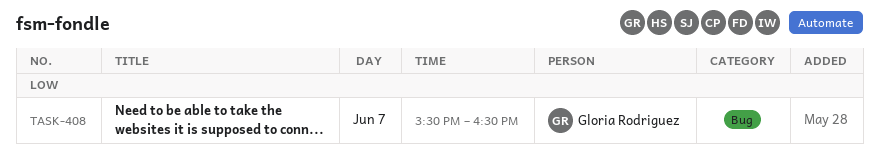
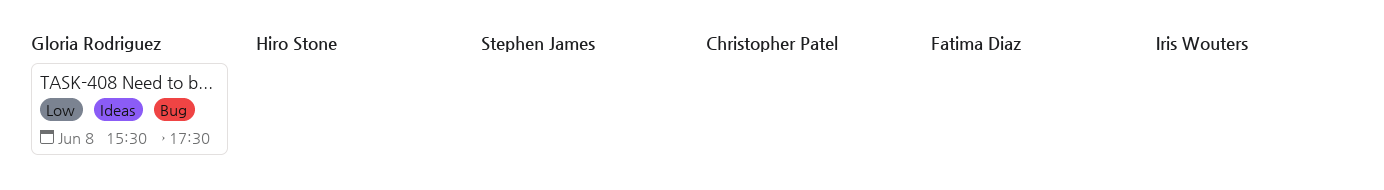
TASK-408, day: Jun 7 -> Jun 8
TASK-408, ends: 16:30 -> 17:30

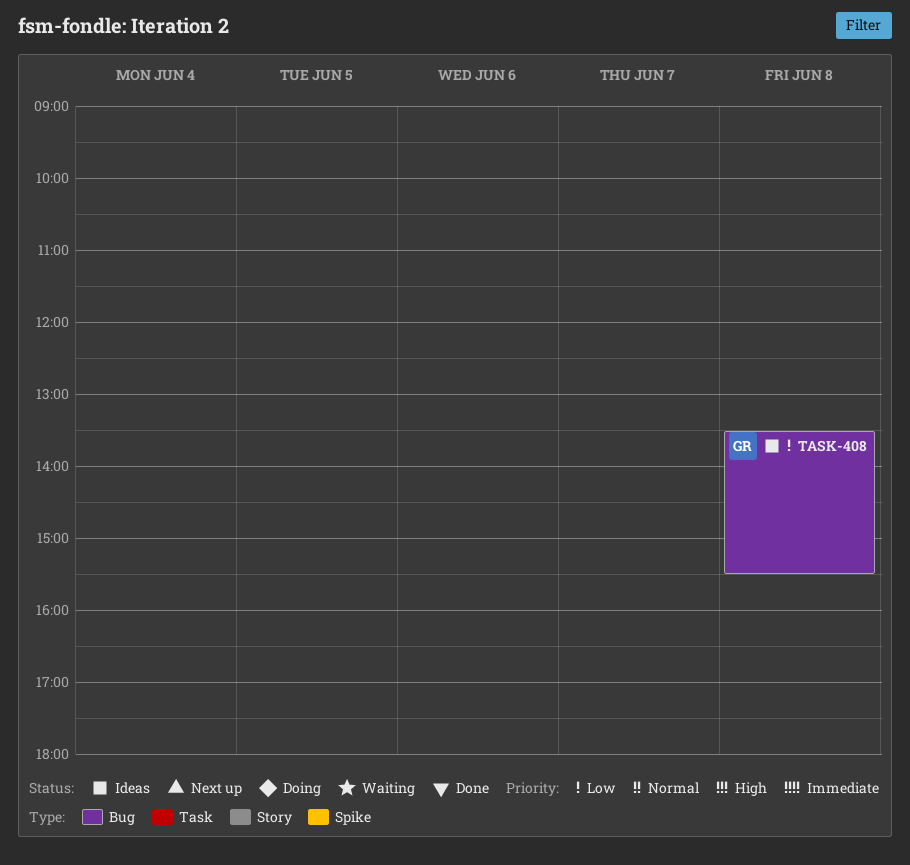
TASK-408, begins: 15:30 -> 13:30
TASK-408, ends: 17:30 -> 15:30

